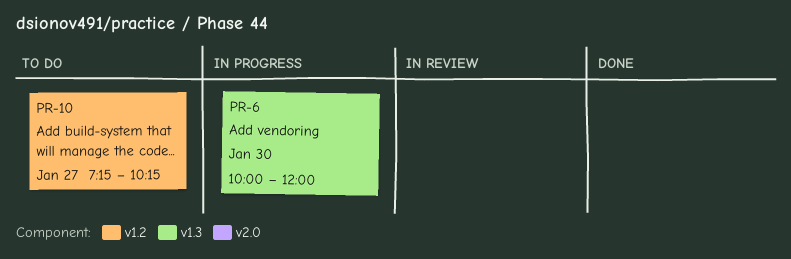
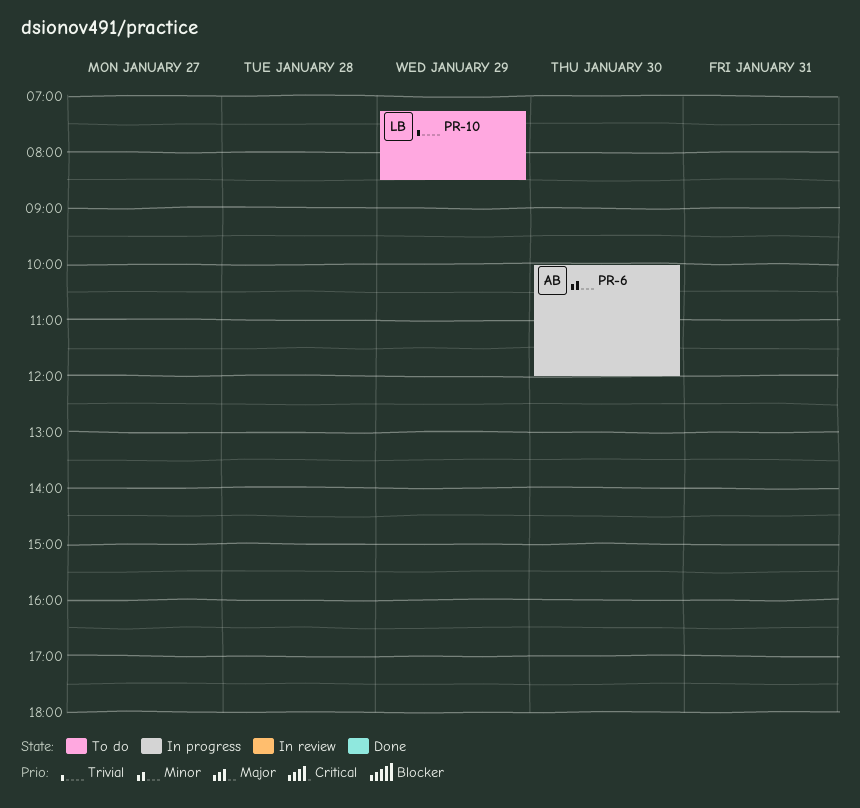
PR-10, day: Jan 27 -> Jan 29
PR-10, ends: 10:15 -> 08:30

